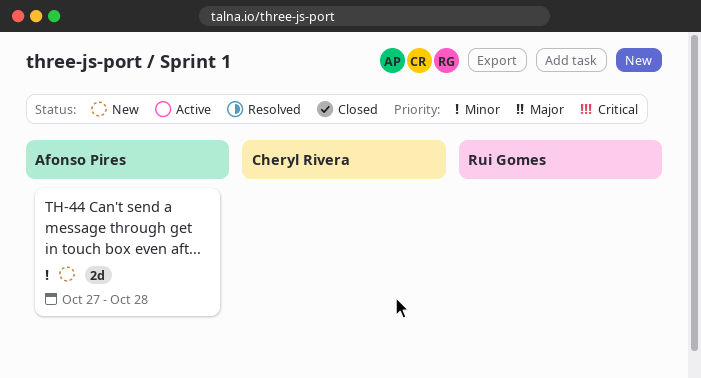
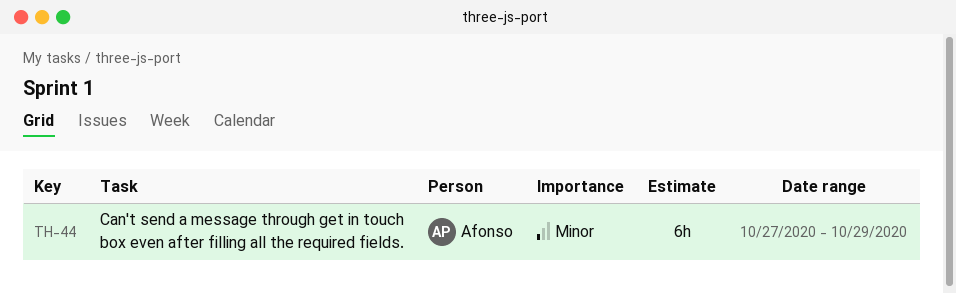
TH-44, estimate: 2d -> 6h
TH-44, due: Oct 28 -> Oct 29

